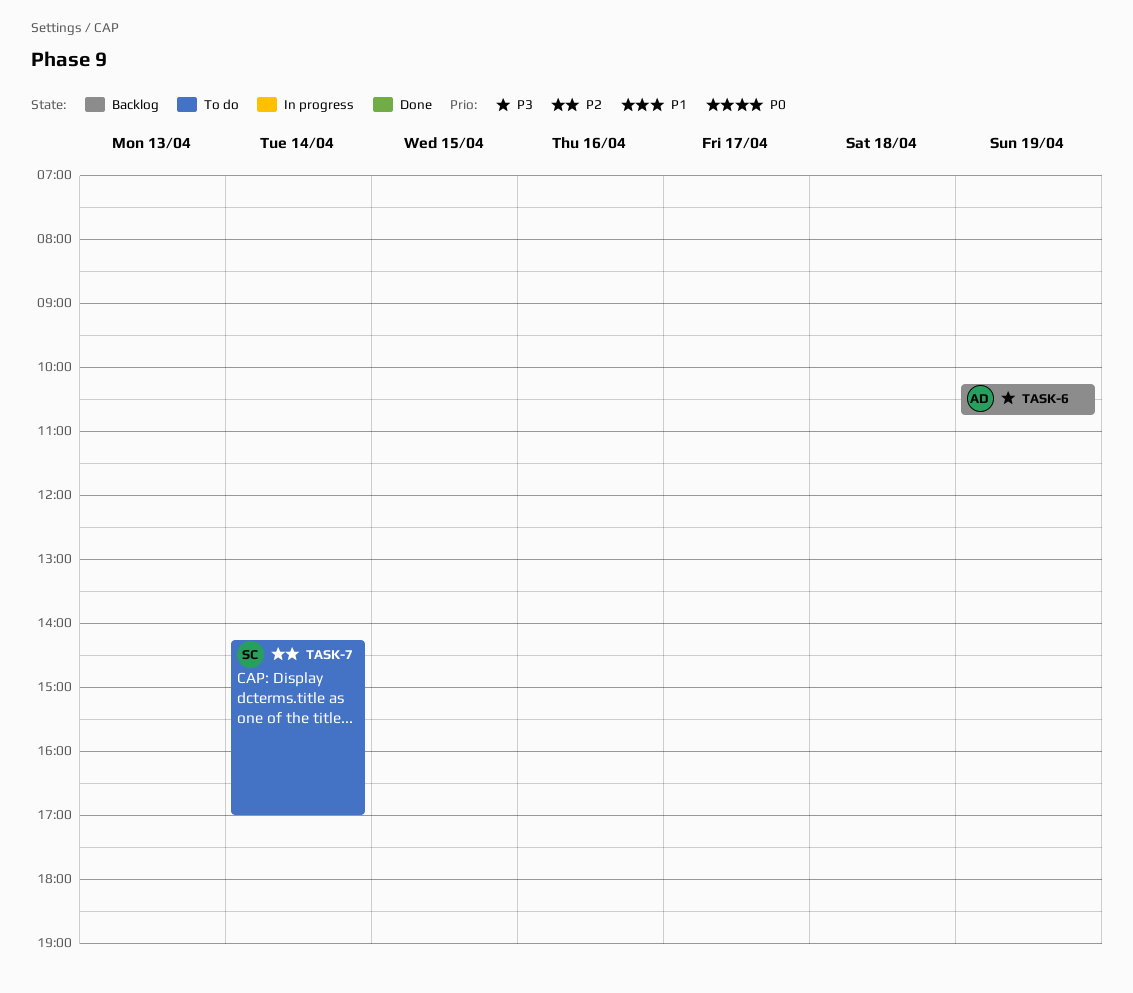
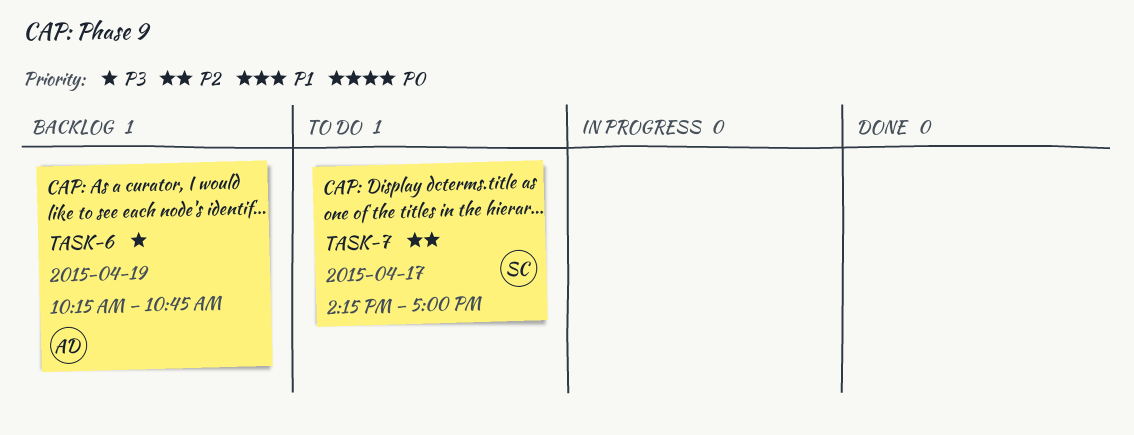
TASK-7, day: Apr 14 -> Apr 17

